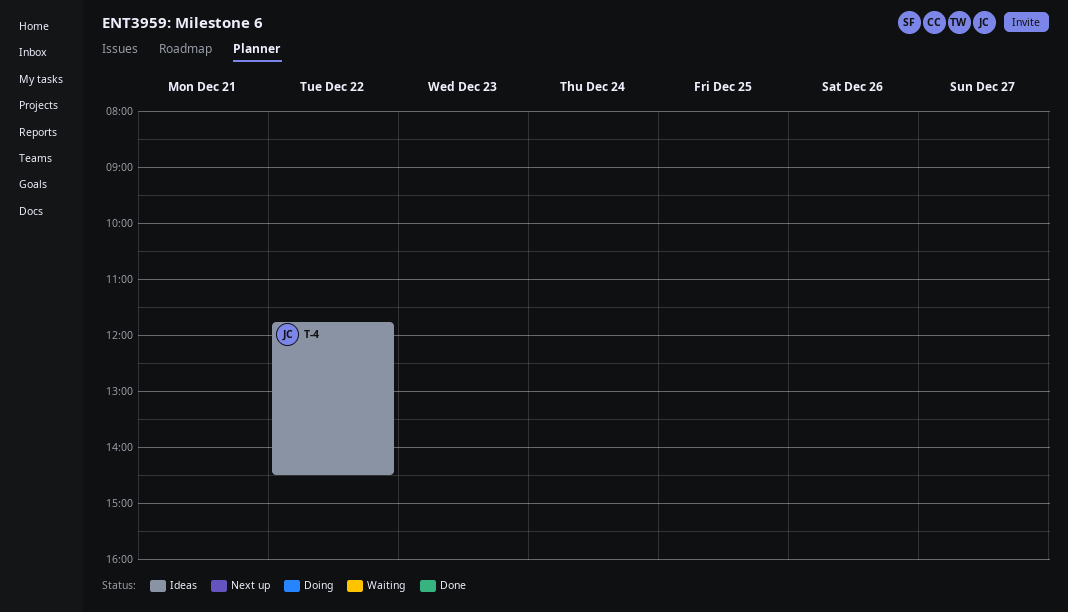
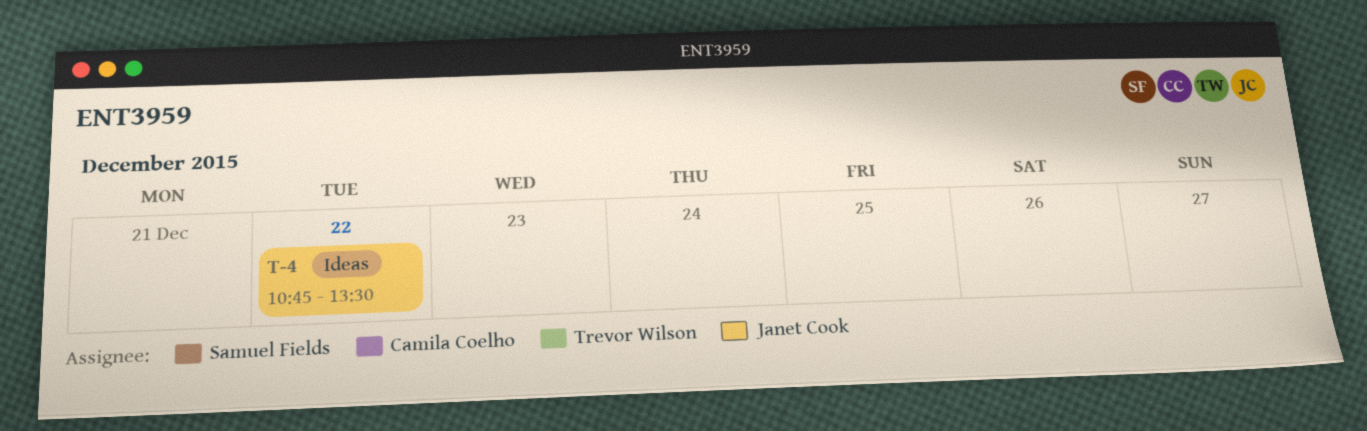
T-4, begins: 11:45 -> 10:45
T-4, ends: 14:30 -> 13:30

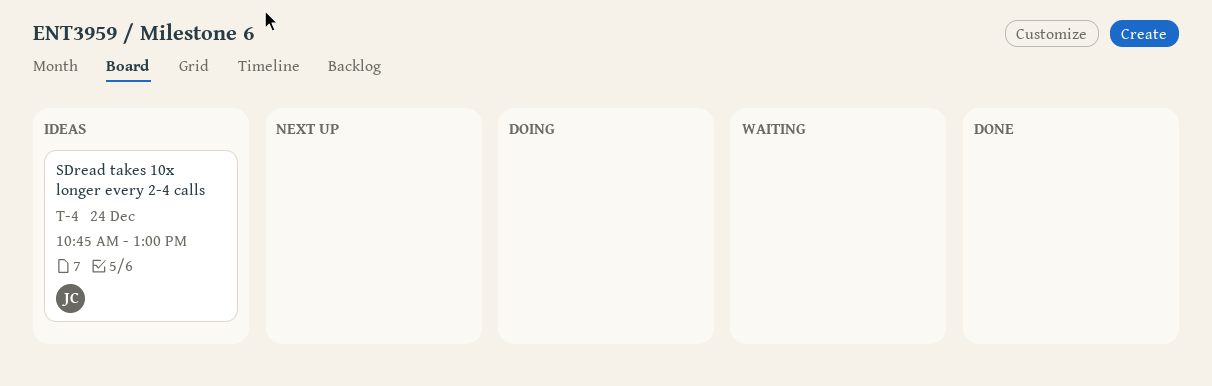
T-4, day: Dec 22 -> Dec 24
T-4, ends: 13:30 -> 13:00

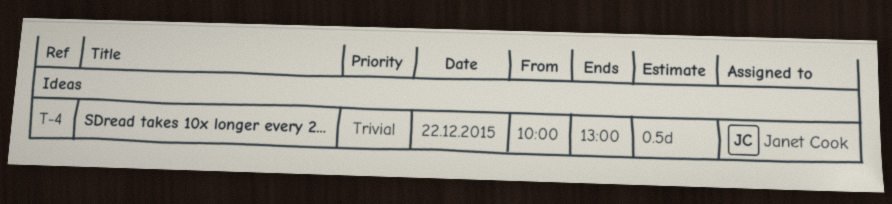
T-4, day: Dec 24 -> Dec 22
T-4, begins: 10:45 -> 10:00

